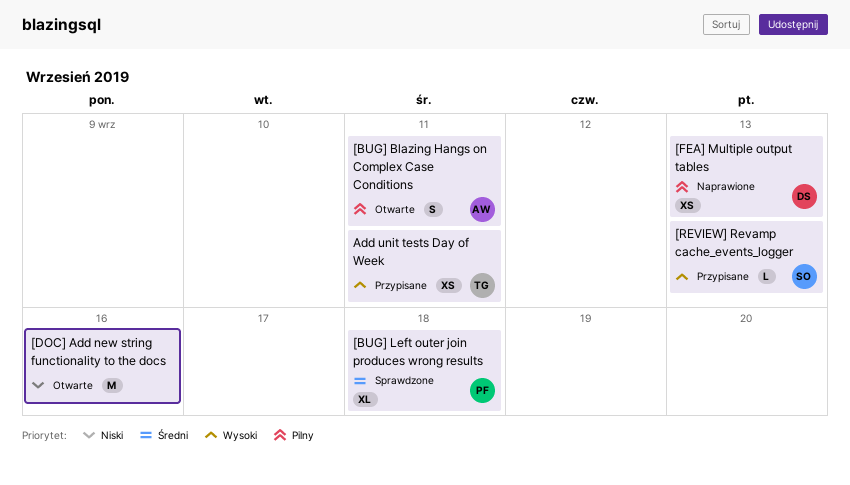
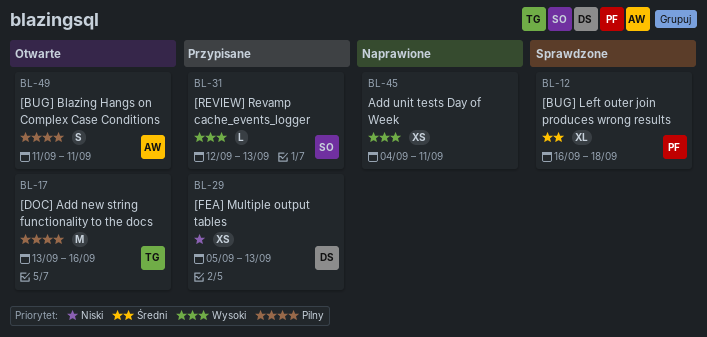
[DOC] Add new string functionality to the docs, owner: none -> TG
[DOC] Add new string functionality to the docs, priority: Niski -> Pilny
[FEA] Multiple output tables, status: Naprawione -> Przypisane
[FEA] Multiple output tables, priority: Pilny -> Niski
Add unit tests Day of Week, status: Przypisane -> Naprawione
Add unit tests Day of Week, owner: TG -> none

